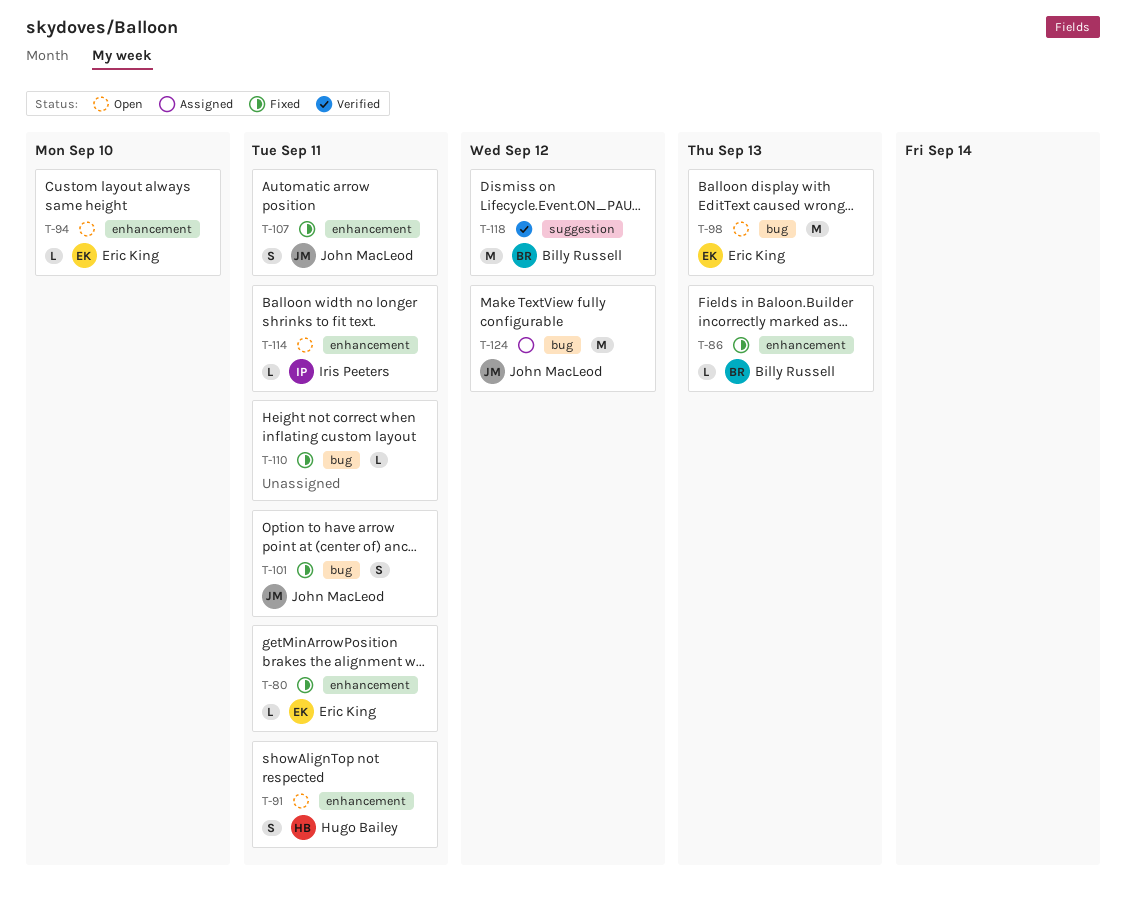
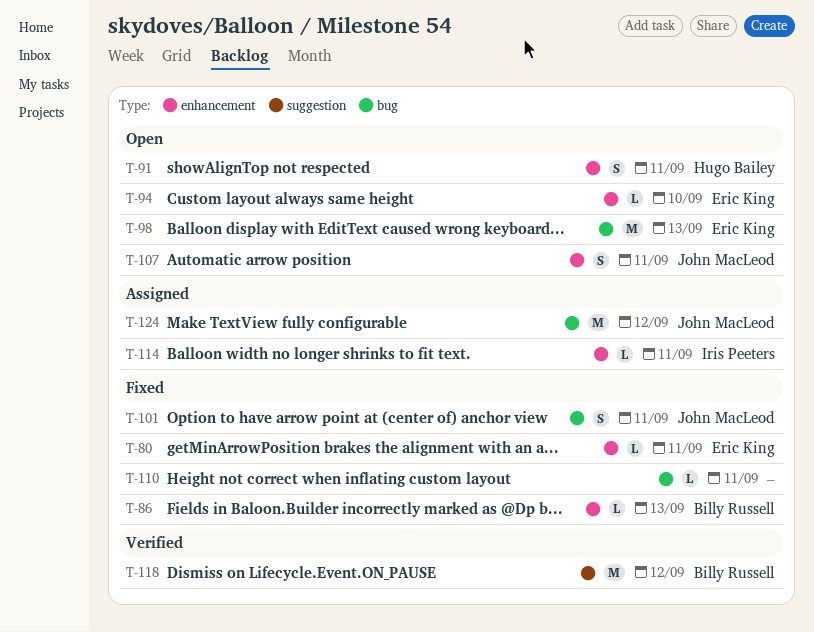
T-107, status: Fixed -> Open
T-114, status: Open -> Assigned

